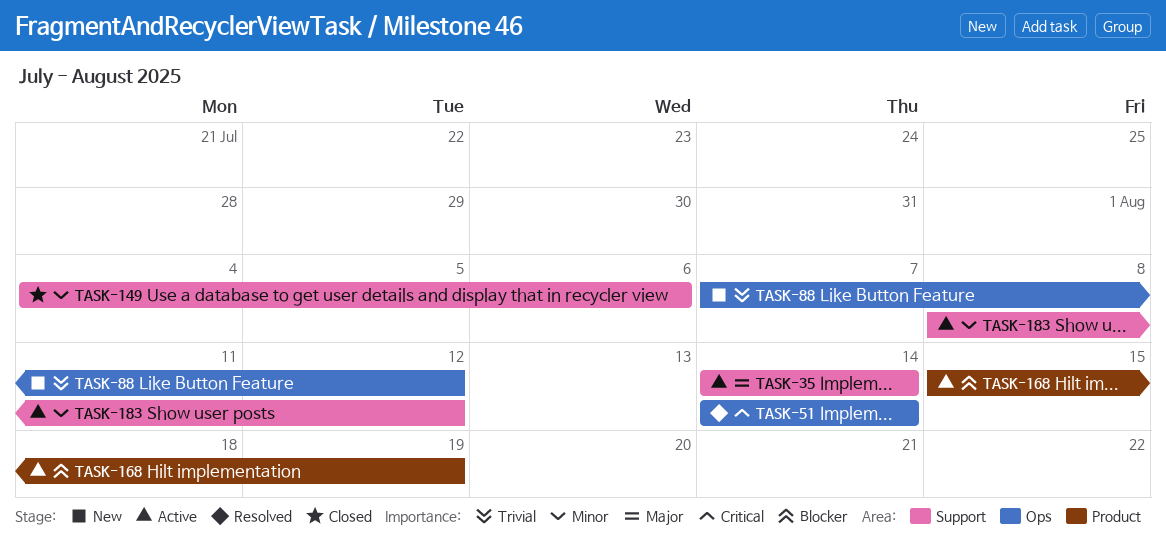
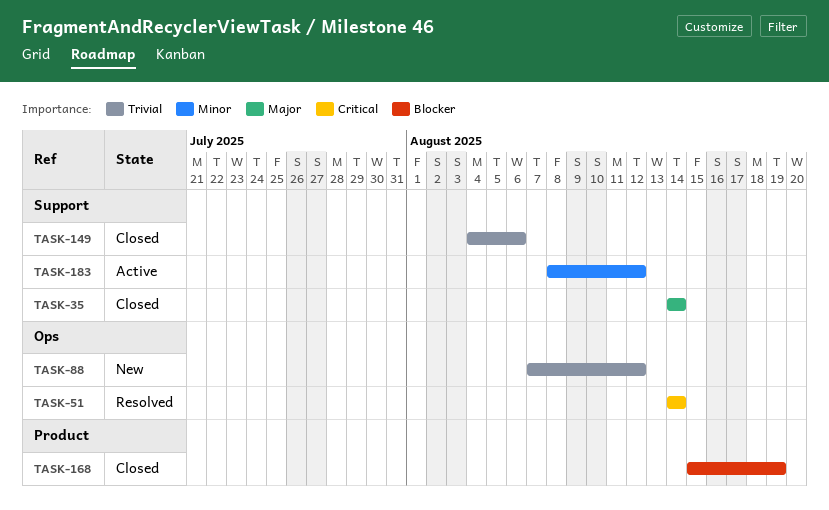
TASK-35, status: Active -> Closed
TASK-149, priority: Minor -> Trivial
TASK-168, status: Active -> Closed

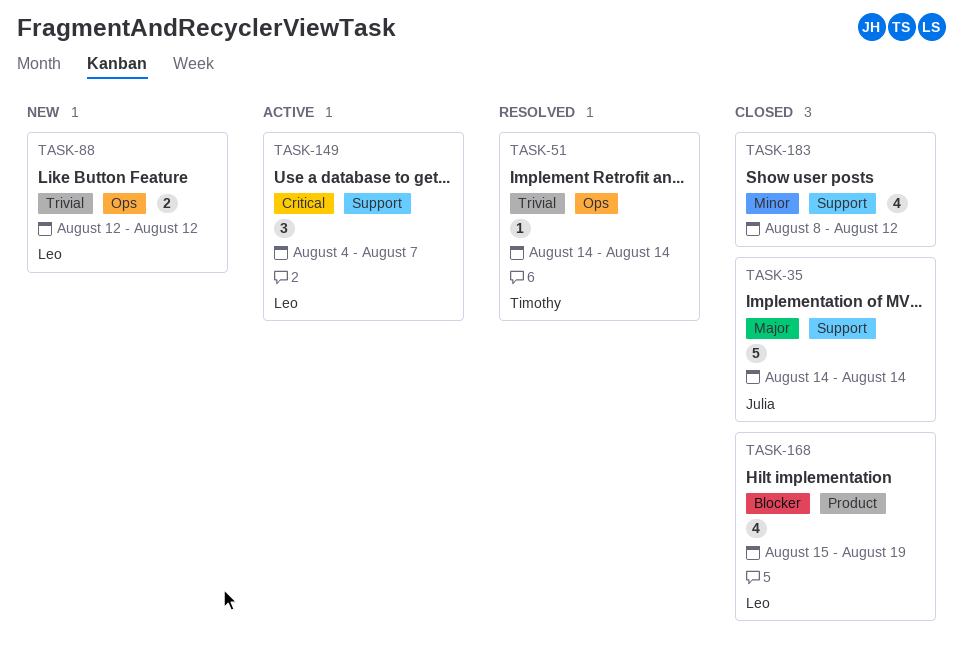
TASK-51, priority: Critical -> Trivial
TASK-88, start: Aug 7 -> Aug 12
TASK-149, status: Closed -> Active
TASK-149, priority: Trivial -> Critical
TASK-149, due: Aug 6 -> Aug 7
TASK-183, status: Active -> Closed

